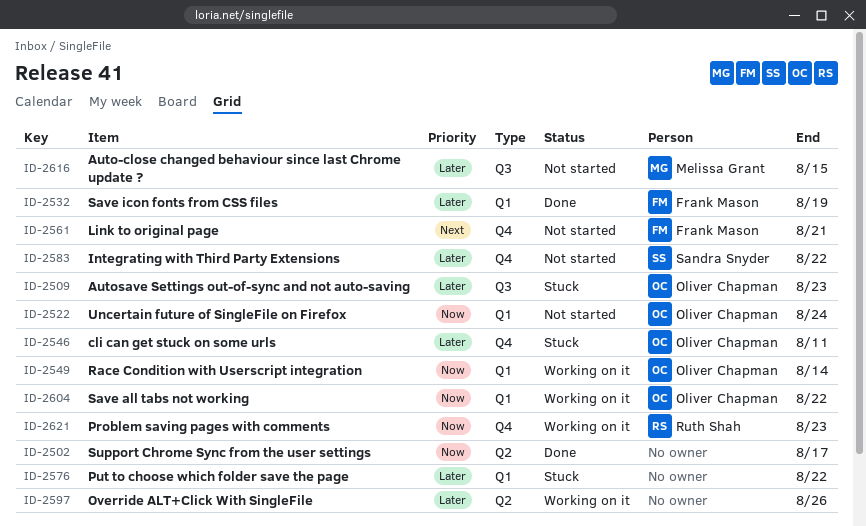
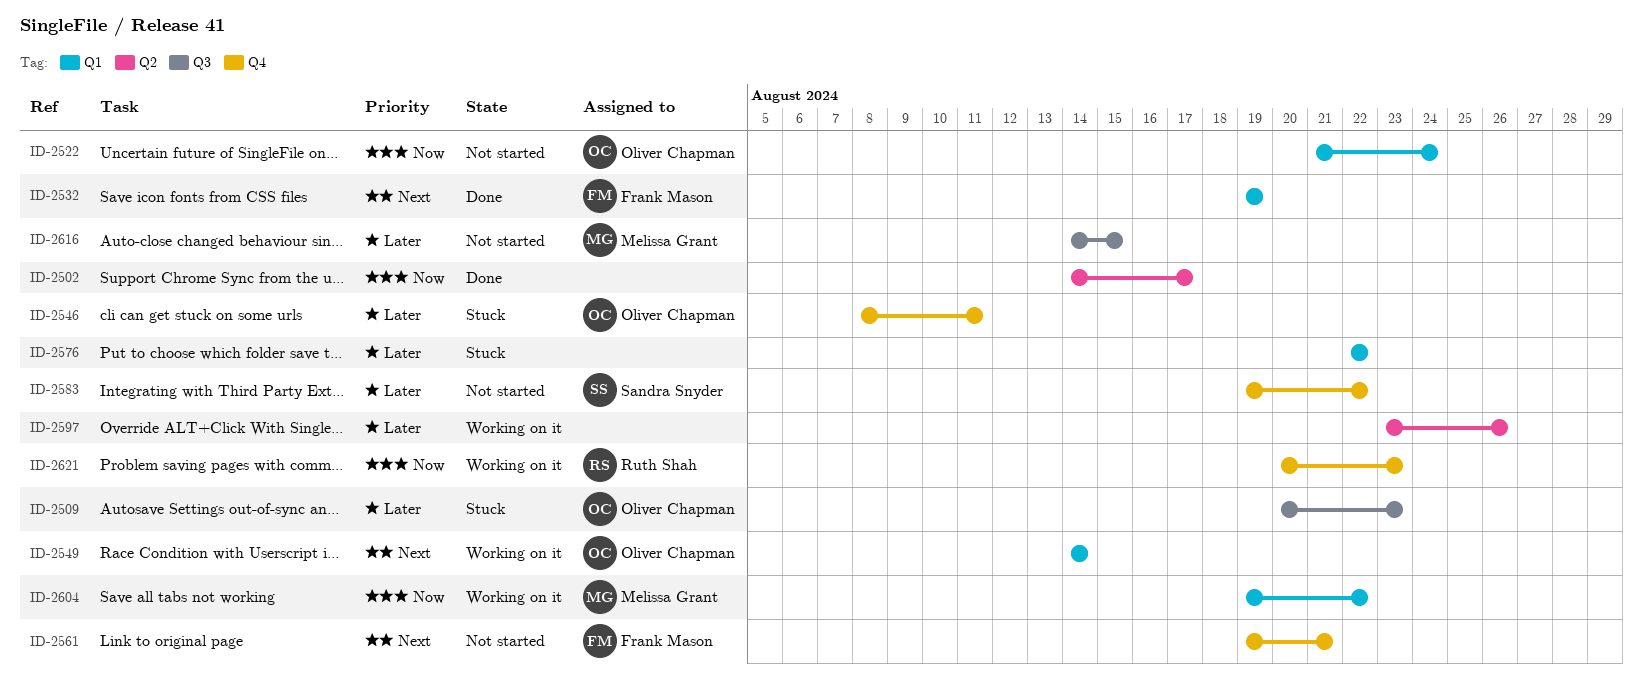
ID-2532, priority: Later -> Next
ID-2549, priority: Now -> Next
ID-2604, owner: Oliver Chapman -> Melissa Grant

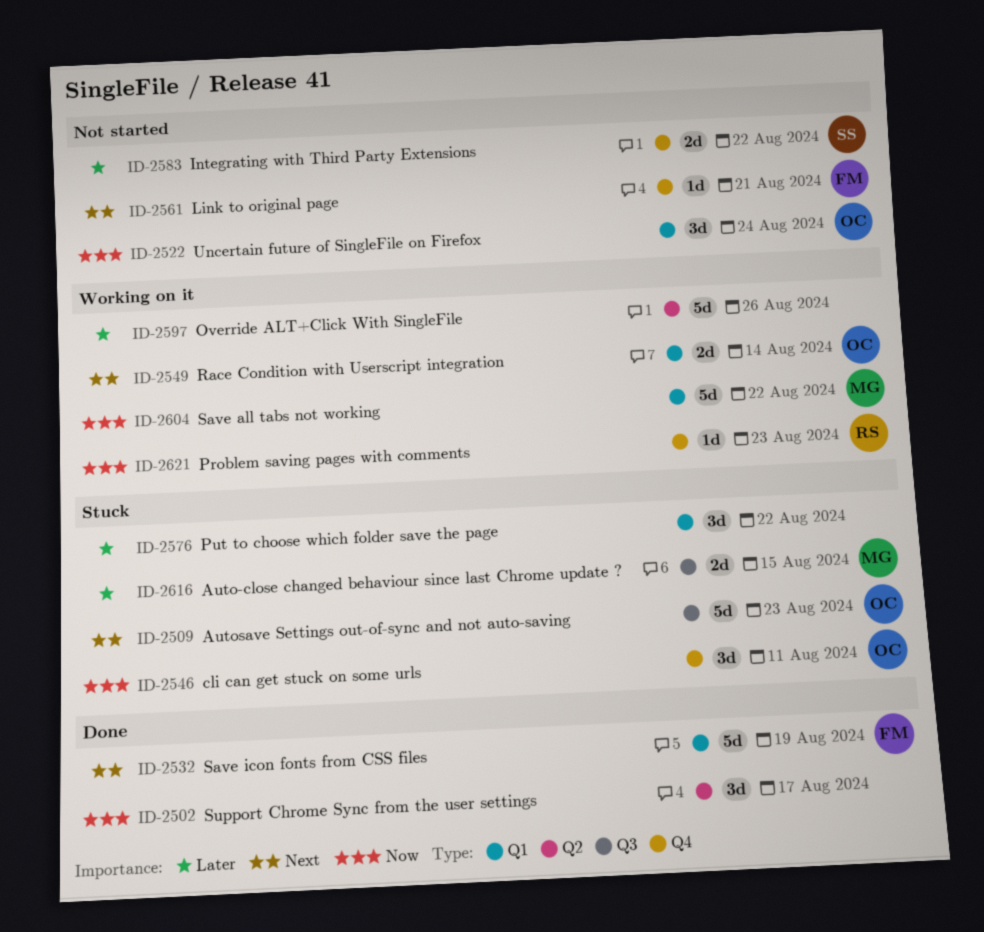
ID-2509, priority: Later -> Next
ID-2546, priority: Later -> Now
ID-2616, status: Not started -> Stuck

